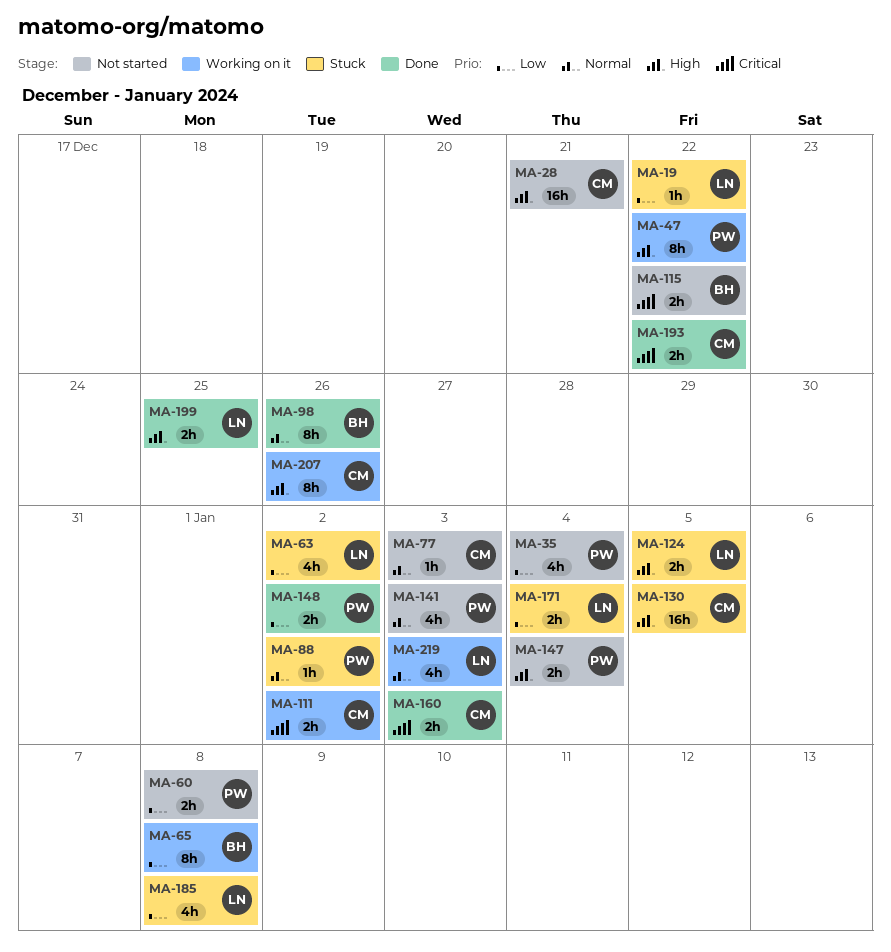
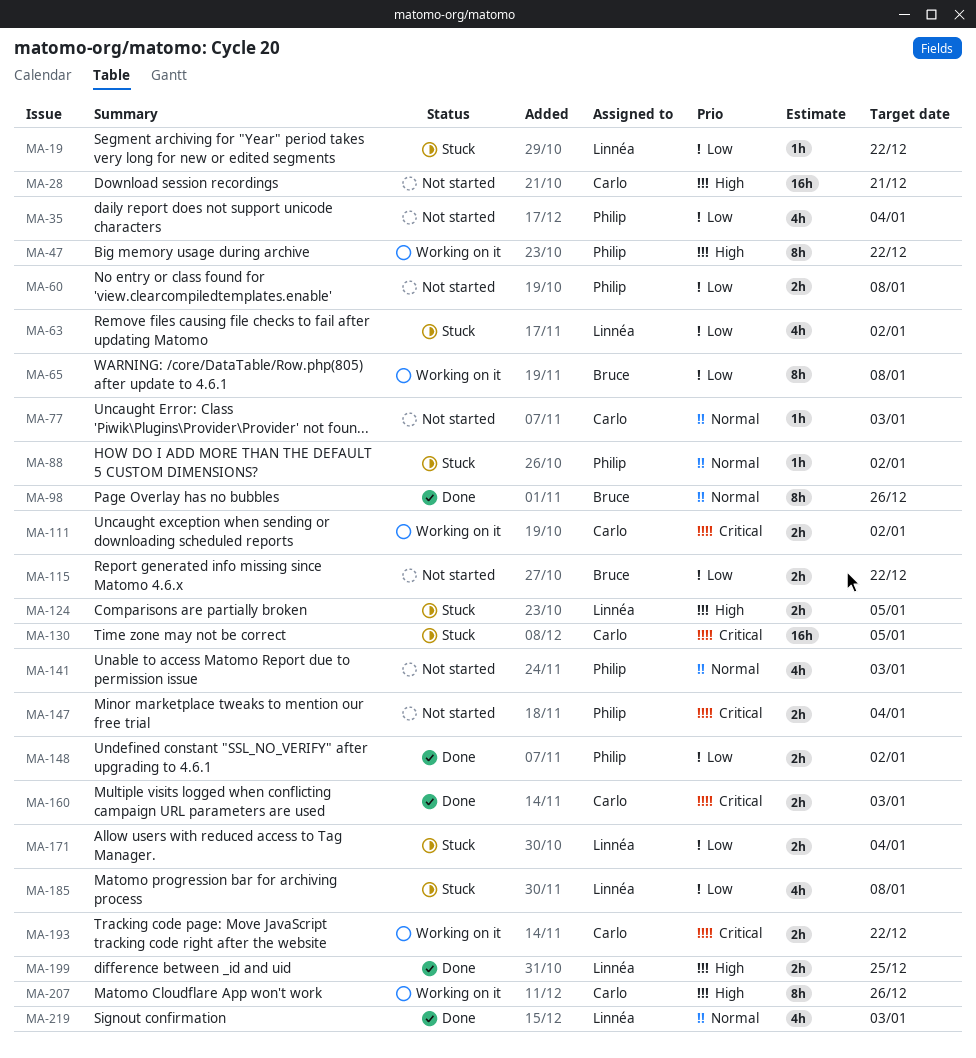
MA-115, priority: Critical -> Low
MA-130, priority: High -> Critical
MA-147, priority: High -> Critical
MA-193, status: Done -> Working on it
MA-219, status: Working on it -> Done

